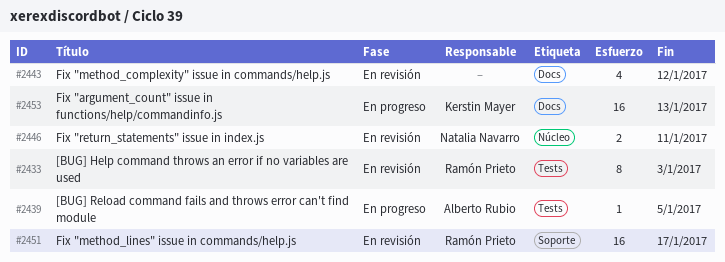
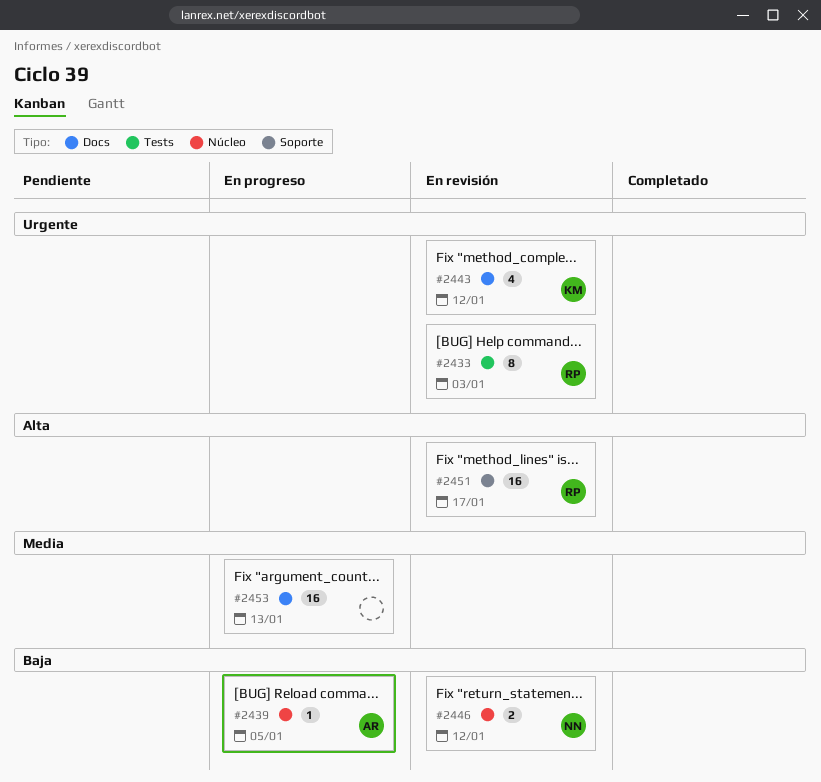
#2439, label: Tests -> Núcleo
#2443, owner: none -> Kerstin Mayer
#2446, due: Jan 11 -> Jan 12
#2453, owner: Kerstin Mayer -> none

